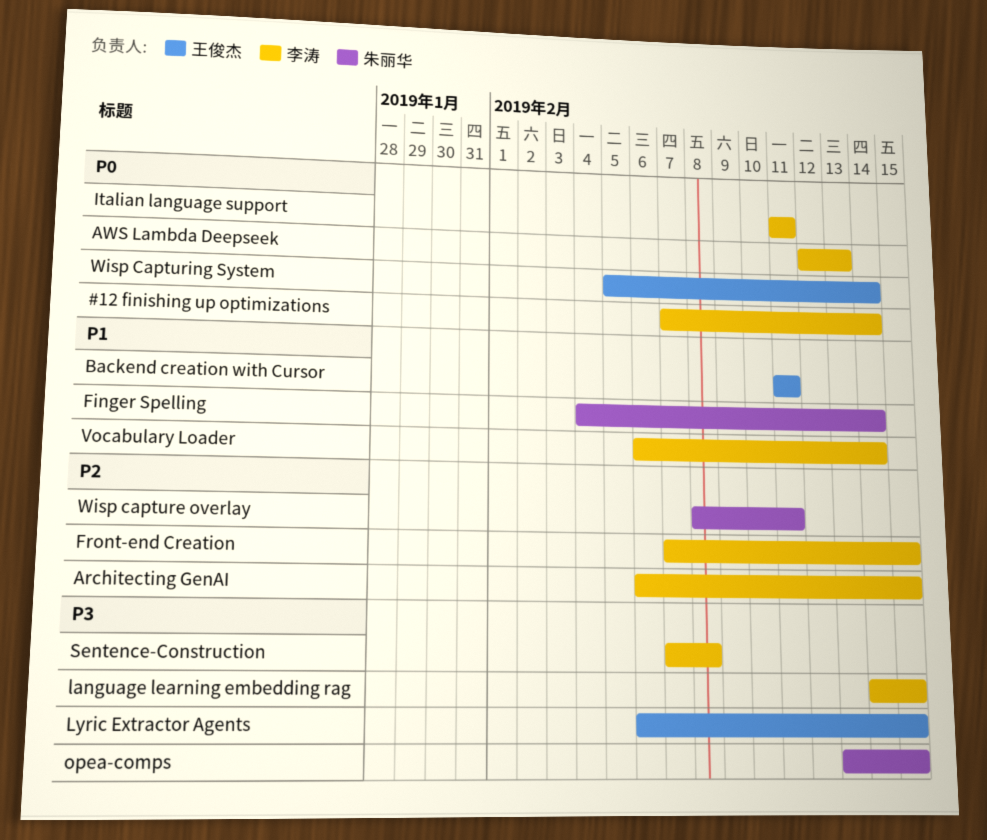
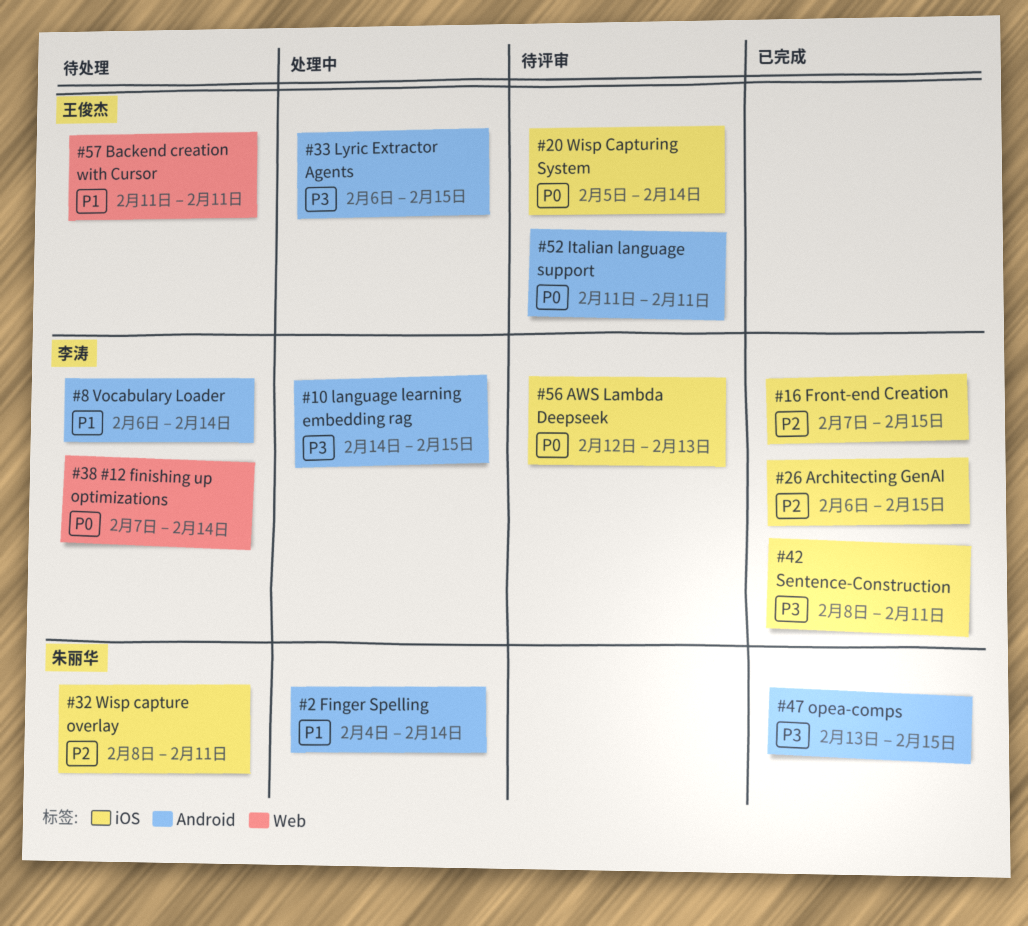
Italian language support, owner: 李涛 -> 王俊杰
Sentence-Construction, start: Feb 7 -> Feb 8
Sentence-Construction, due: Feb 8 -> Feb 11

